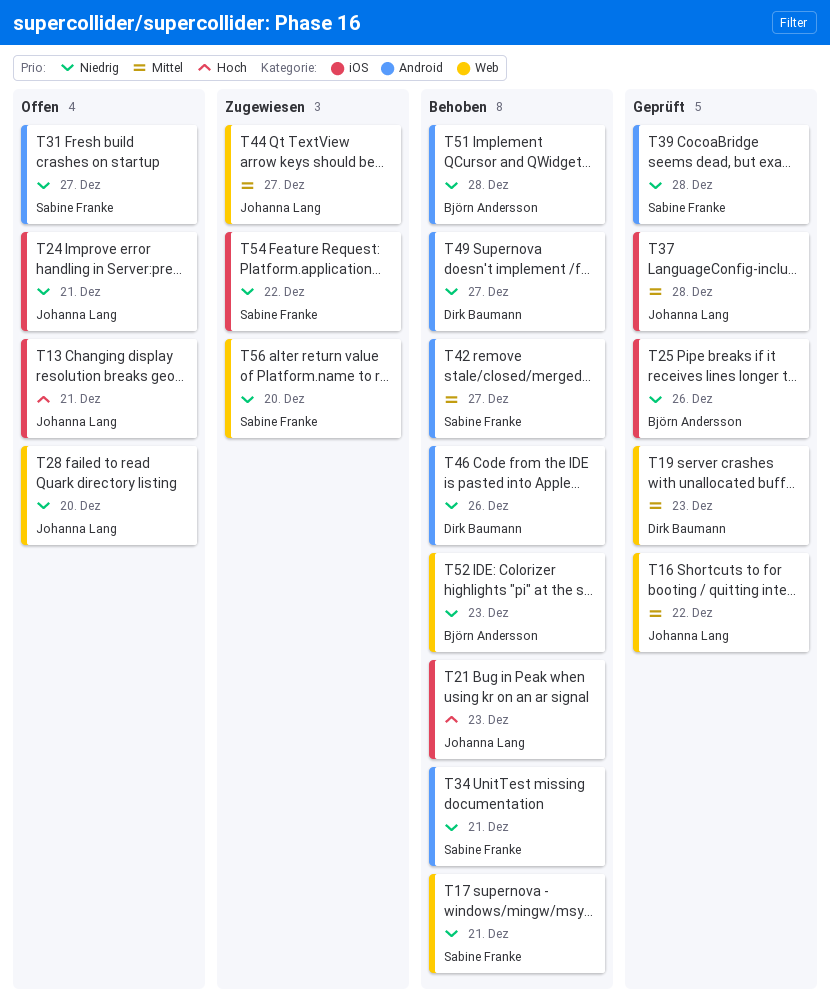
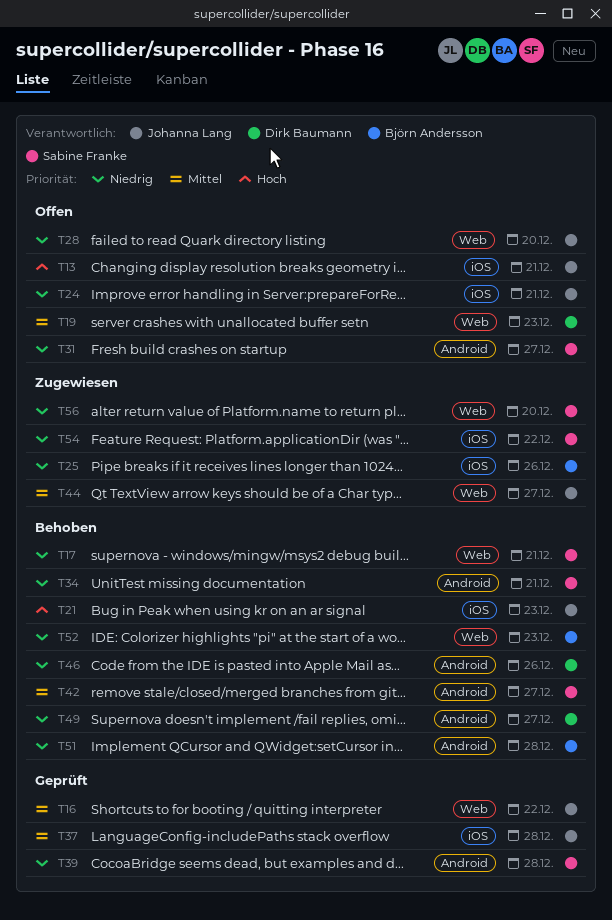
T19, status: Geprüft -> Offen
T25, status: Geprüft -> Zugewiesen

